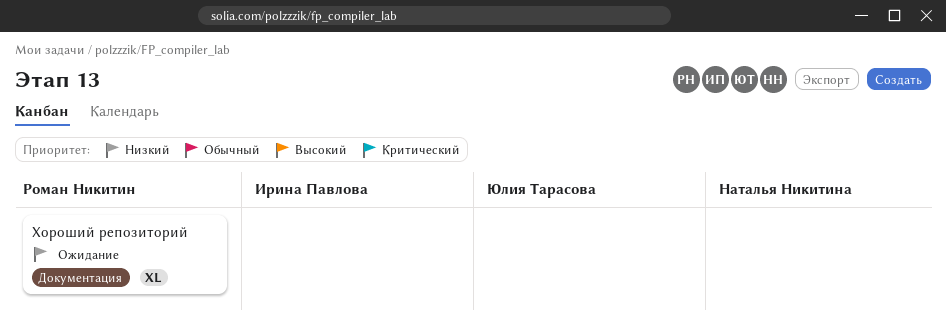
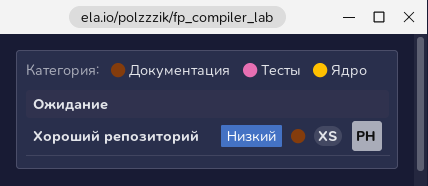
Хороший репозиторий, estimate: XL -> XS

